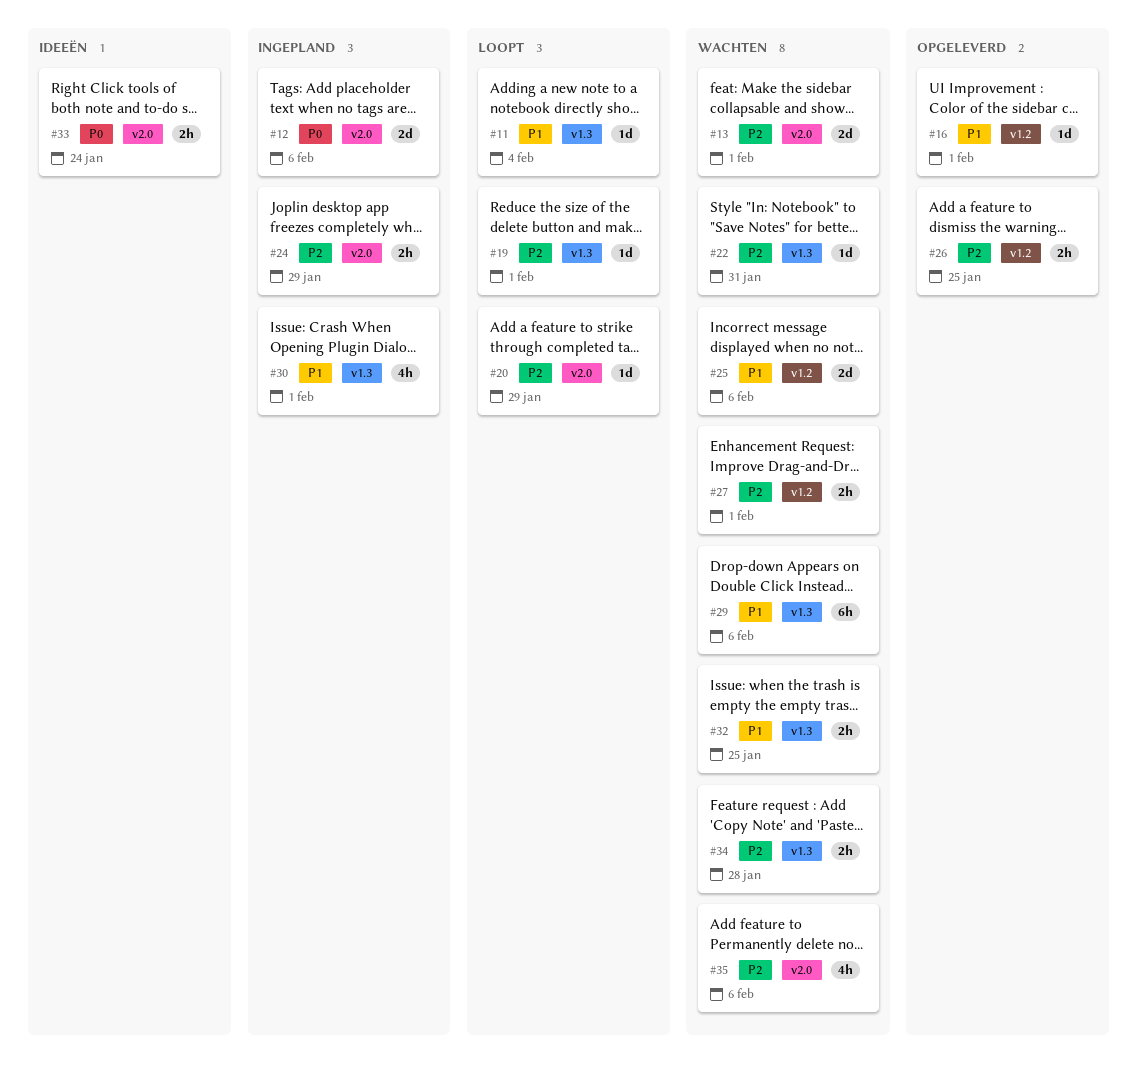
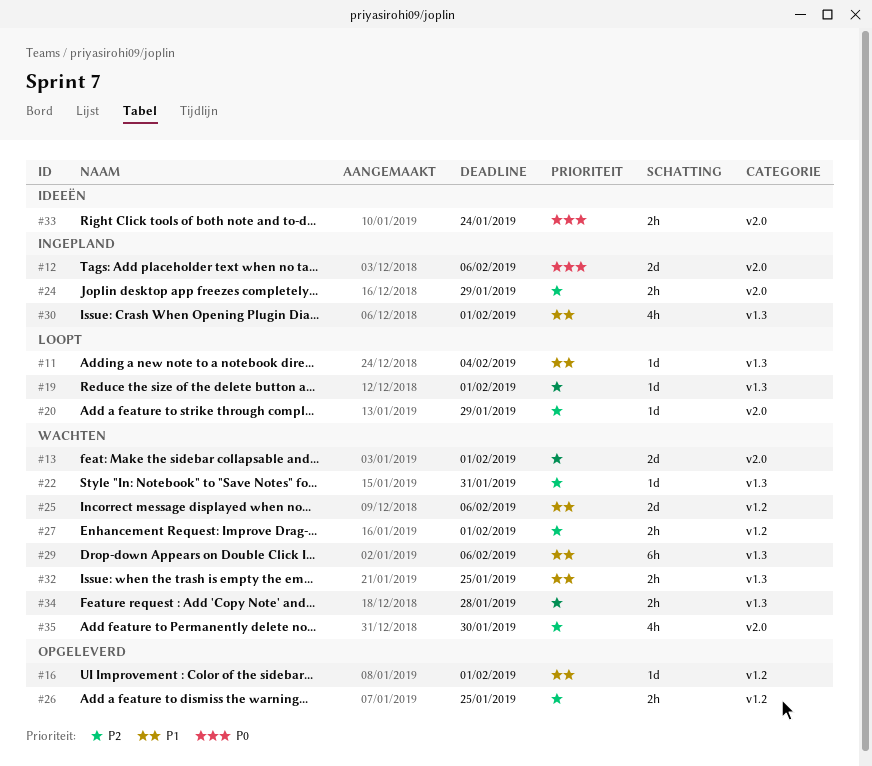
#35, due: Feb 6 -> Jan 30

